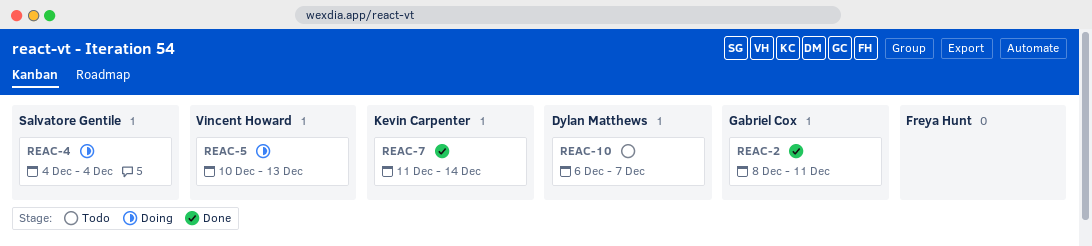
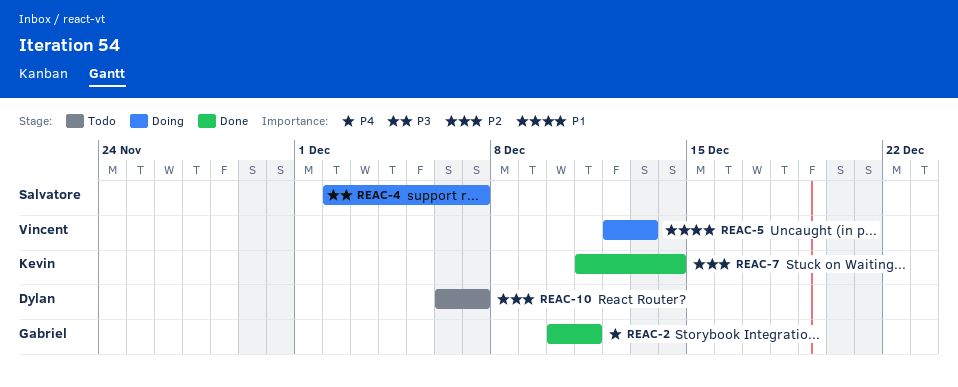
REAC-2, start: Dec 8 -> Dec 10
REAC-4, start: Dec 4 -> Dec 2
REAC-4, due: Dec 4 -> Dec 7
REAC-5, start: Dec 10 -> Dec 12

